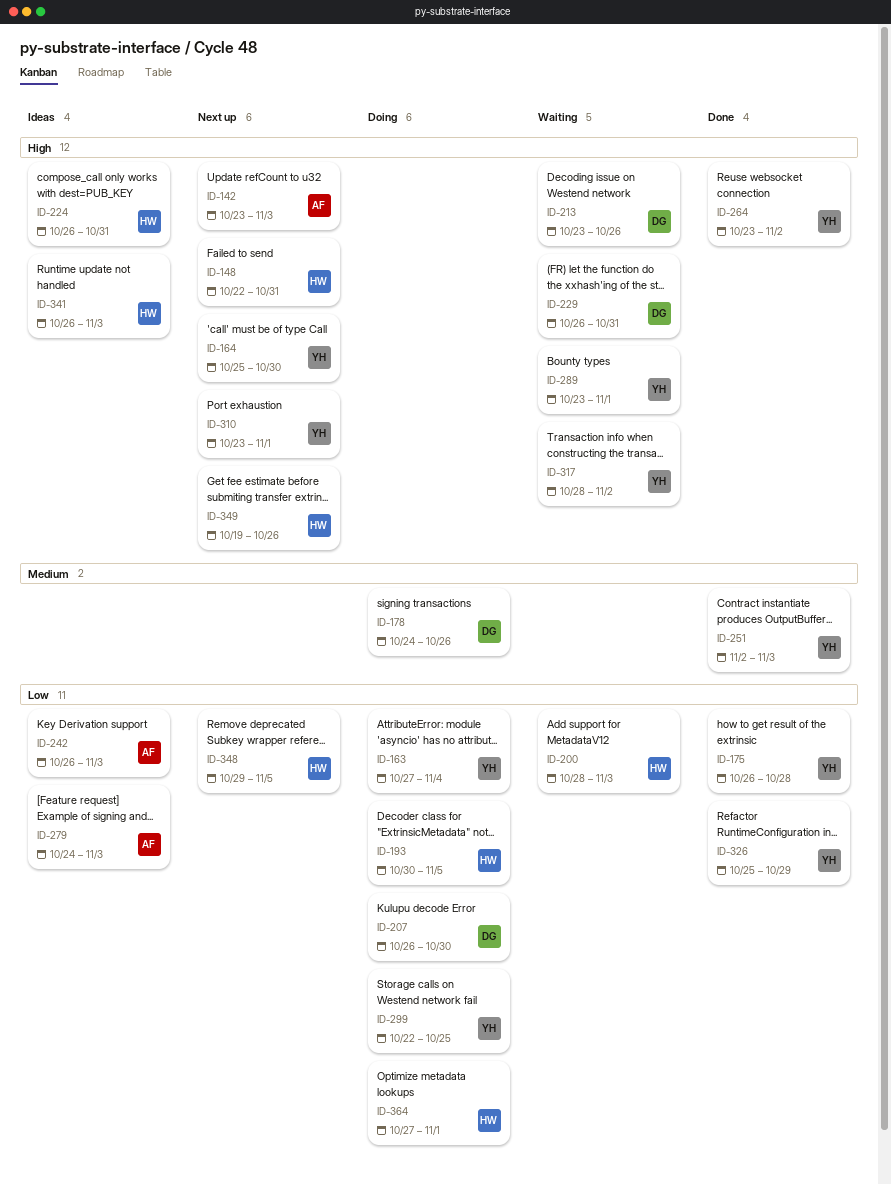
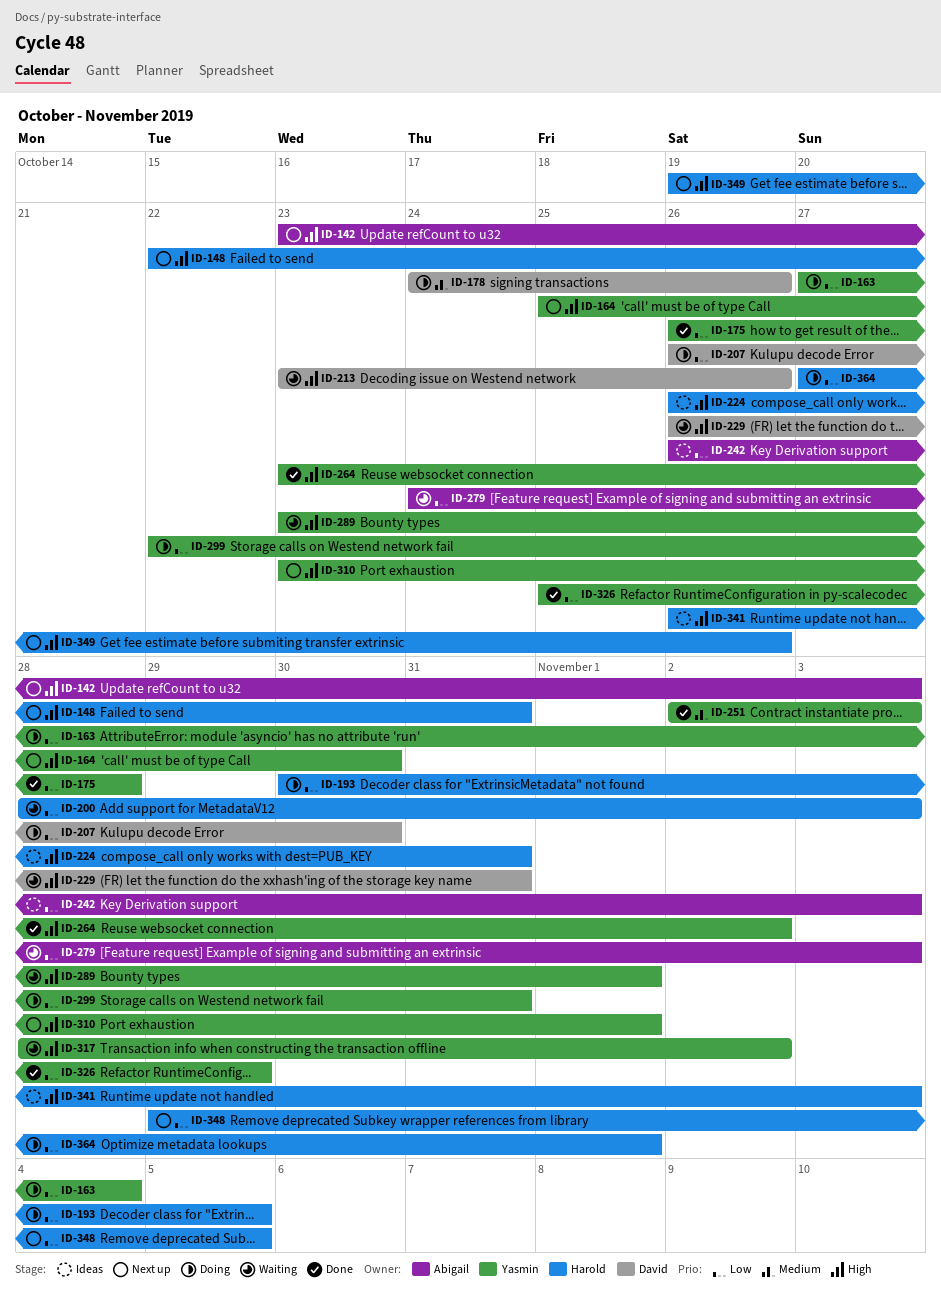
ID-279, status: Ideas -> Waiting
ID-299, due: Oct 25 -> Oct 31

